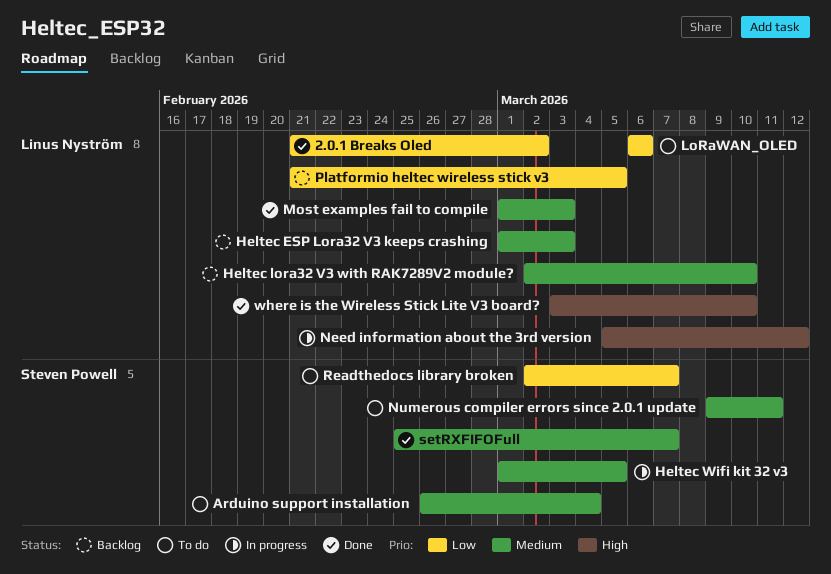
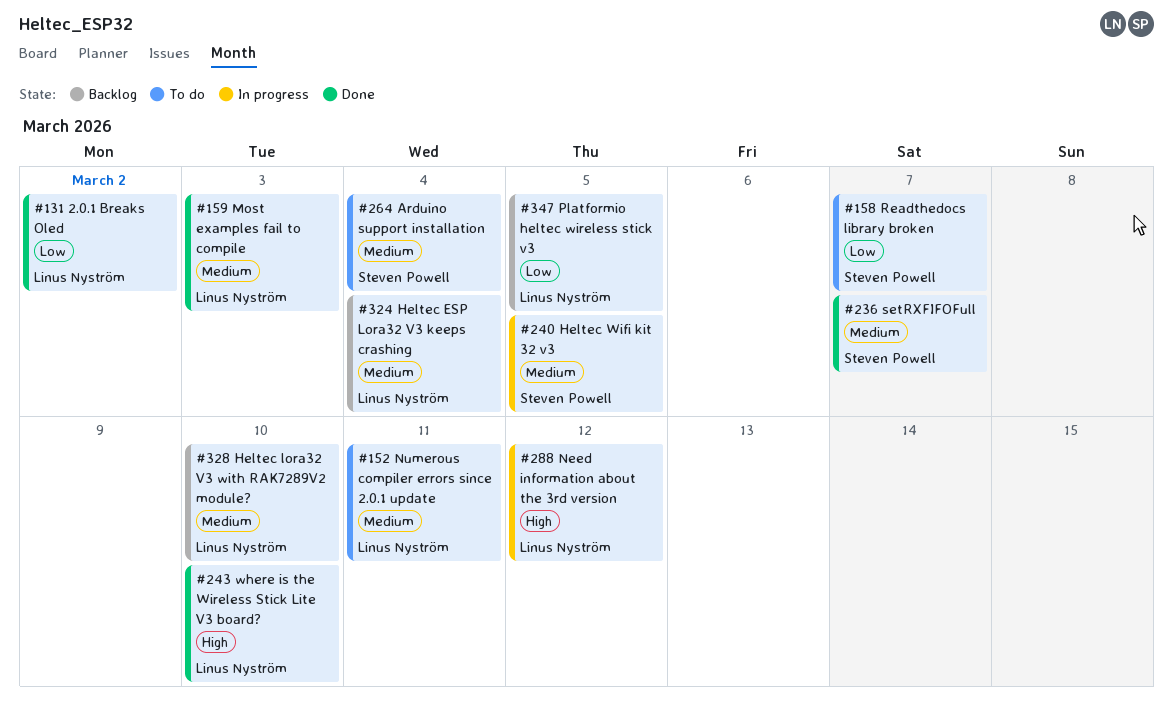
Heltec ESP Lora32 V3 keeps crashing, due: Mar 3 -> Mar 4
LoRaWAN_OLED: present -> none
Numerous compiler errors since 2.0.1 update, owner: Steven Powell -> Linus Nyström

